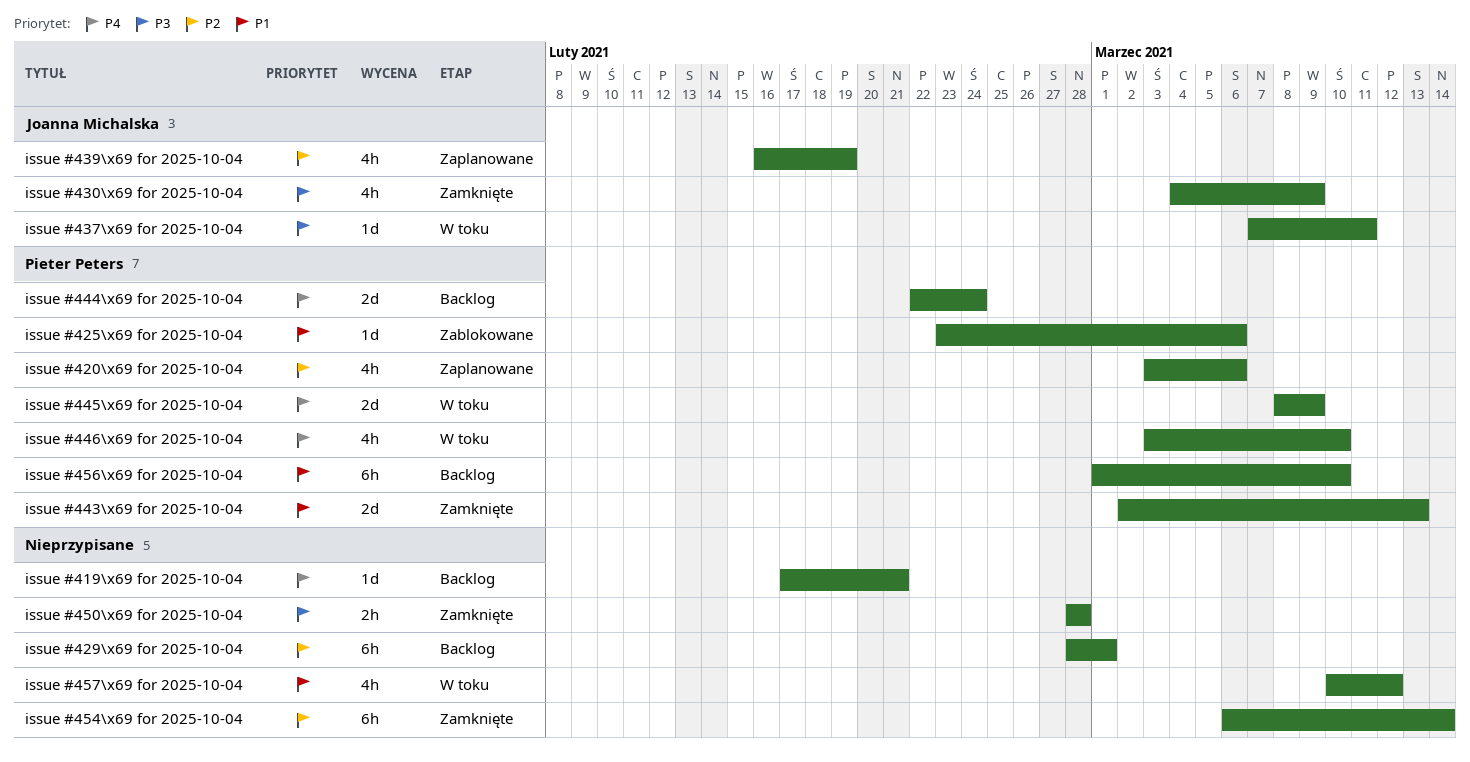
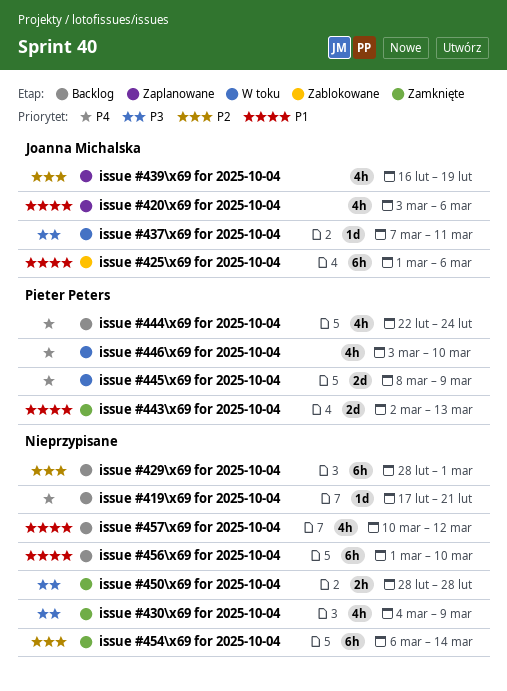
issue #420\x69 for 2025-10-04, owner: Pieter Peters -> Joanna Michalska
issue #420\x69 for 2025-10-04, priority: P2 -> P1
issue #425\x69 for 2025-10-04, owner: Pieter Peters -> Joanna Michalska
issue #425\x69 for 2025-10-04, estimate: 1d -> 6h
issue #425\x69 for 2025-10-04, start: Feb 23 -> Mar 1
issue #430\x69 for 2025-10-04, owner: Joanna Michalska -> none
issue #444\x69 for 2025-10-04, estimate: 2d -> 4h
issue #456\x69 for 2025-10-04, owner: Pieter Peters -> none
issue #457\x69 for 2025-10-04, status: W toku -> Backlog

